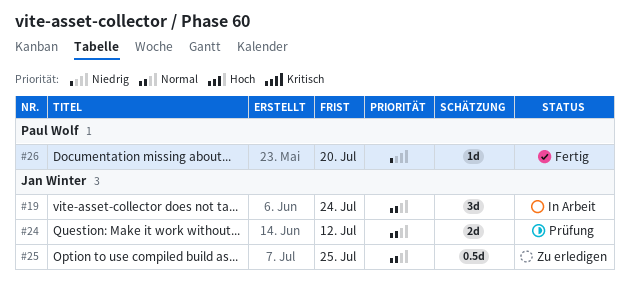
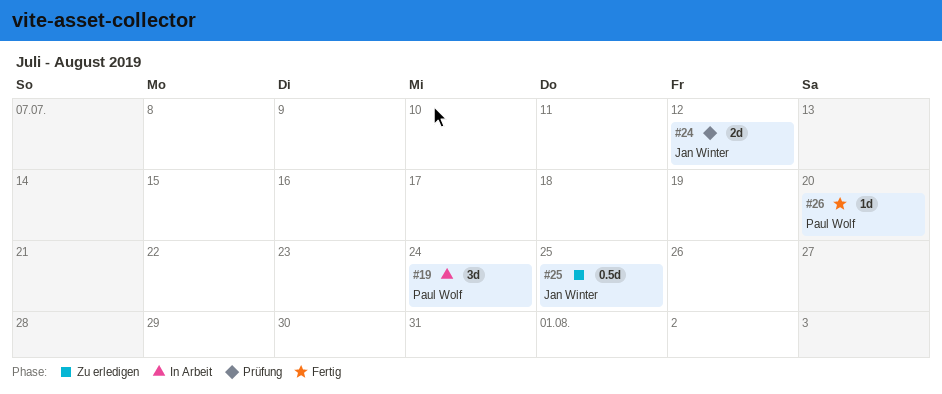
#19, owner: Jan Winter -> Paul Wolf

